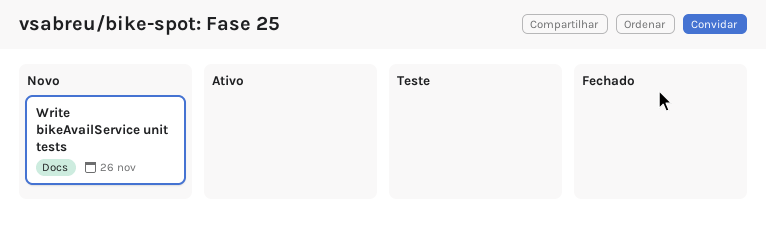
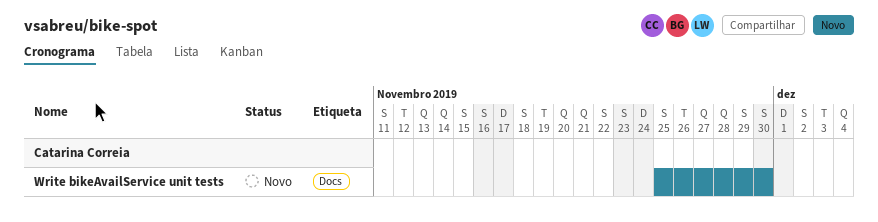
Write bikeAvailService unit tests, due: Nov 26 -> Nov 30

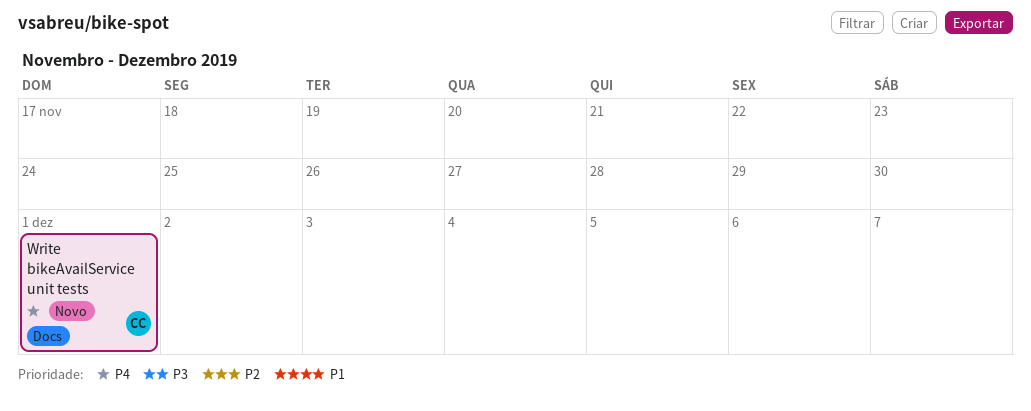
Write bikeAvailService unit tests, due: Nov 30 -> Dec 1

